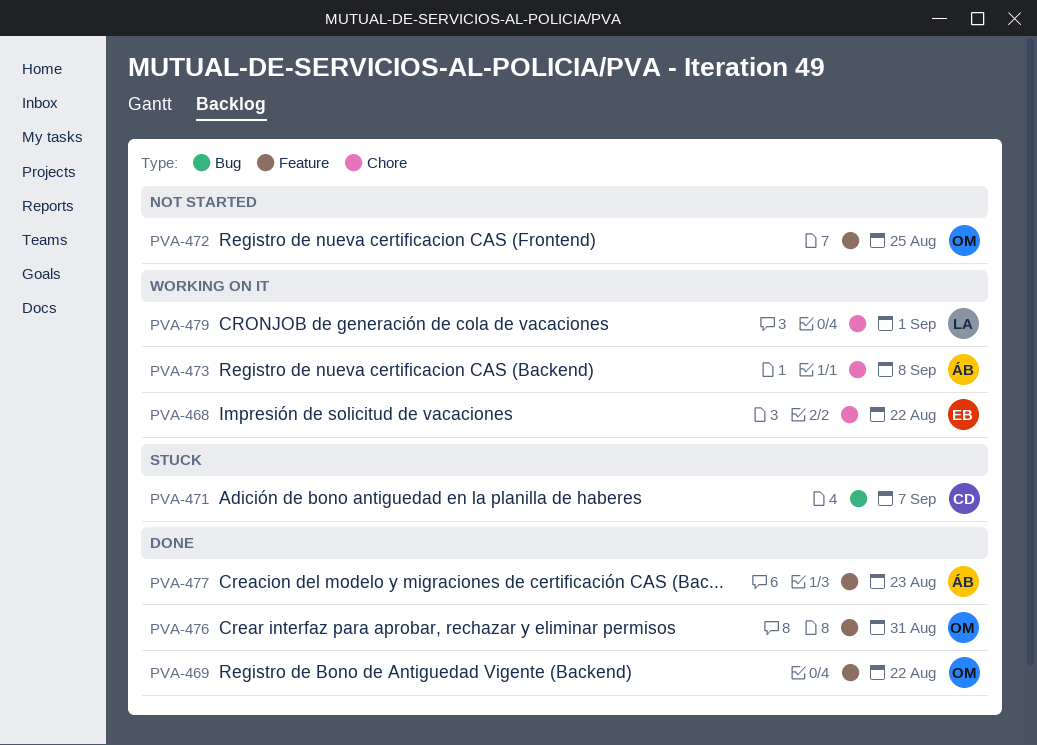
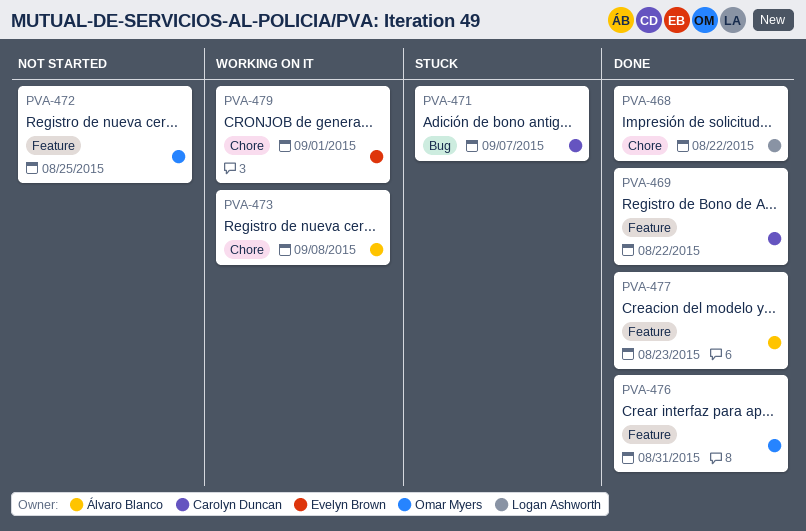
PVA-468, status: Working on it -> Done
PVA-468, owner: Evelyn Brown -> Logan Ashworth
PVA-469, owner: Omar Myers -> Carolyn Duncan
PVA-479, owner: Logan Ashworth -> Evelyn Brown

